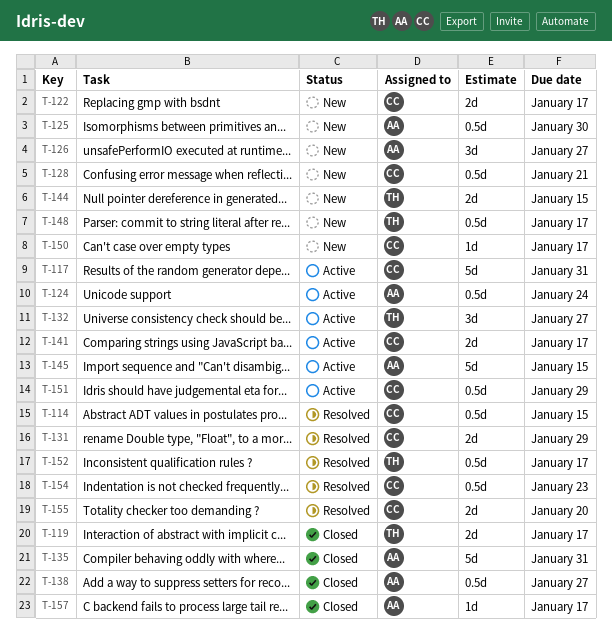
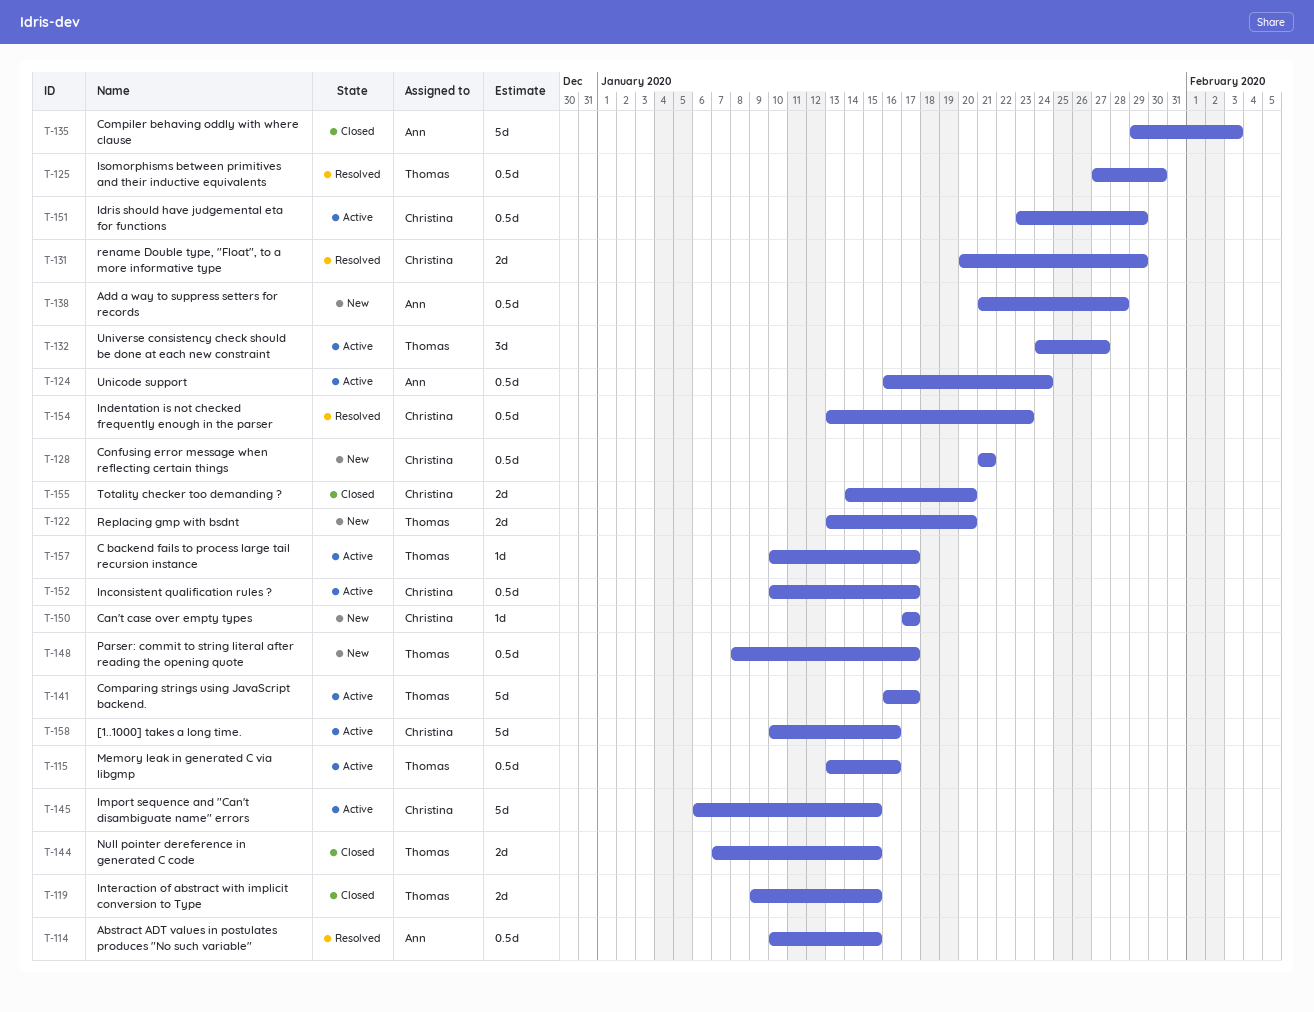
T-114, owner: Christina -> Ann
T-115: none -> present
T-117: present -> none
T-119, due: Jan 17 -> Jan 15
T-122, owner: Christina -> Thomas
T-122, due: Jan 17 -> Jan 20
T-125, status: New -> Resolved
T-125, owner: Ann -> Thomas
T-126: present -> none
T-135, due: Jan 31 -> Feb 3
T-138, status: Closed -> New
T-138, due: Jan 27 -> Jan 28
T-141, owner: Christina -> Thomas
T-141, estimate: 2d -> 5d
T-144, status: New -> Closed
T-145, owner: Ann -> Christina
T-152, status: Resolved -> Active
T-152, owner: Thomas -> Christina
T-155, status: Resolved -> Closed
T-157, status: Closed -> Active
T-157, owner: Ann -> Thomas
T-158: none -> present

